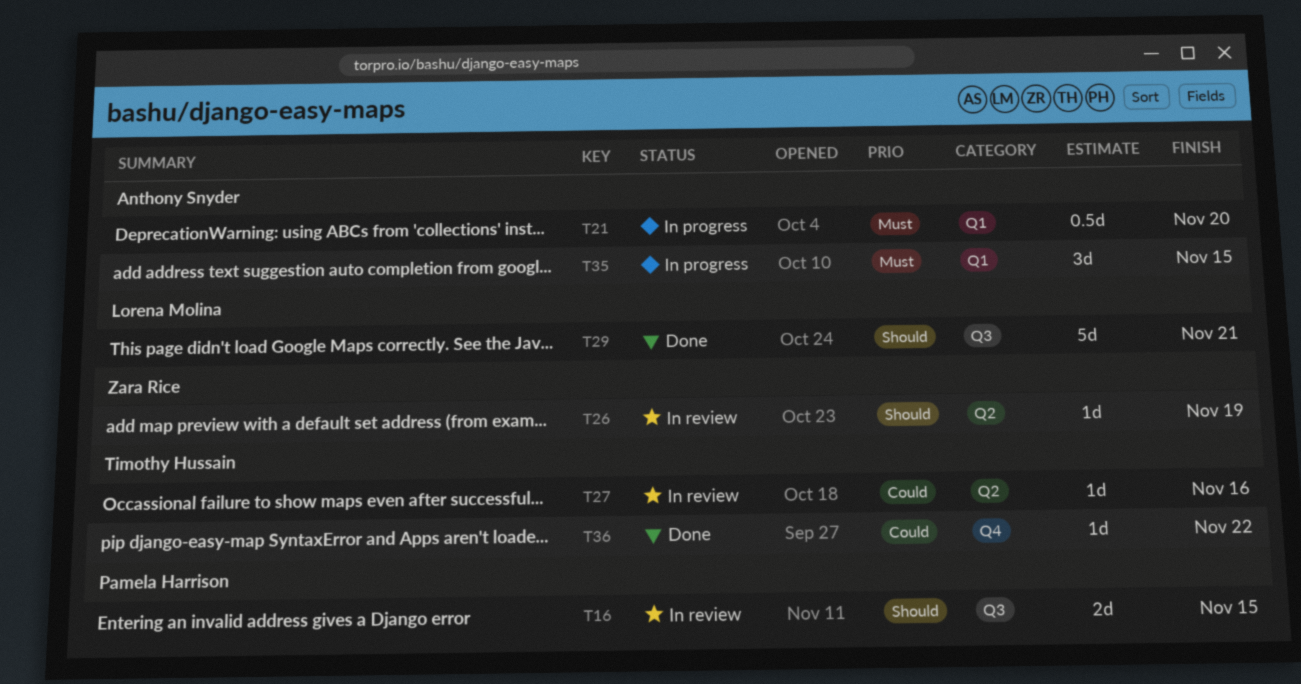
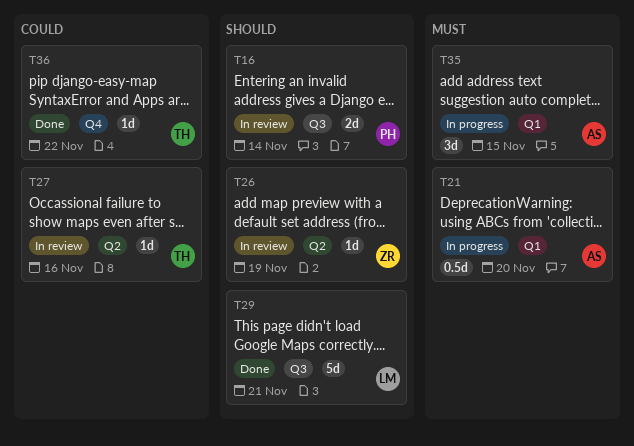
T16, due: Nov 15 -> Nov 14

